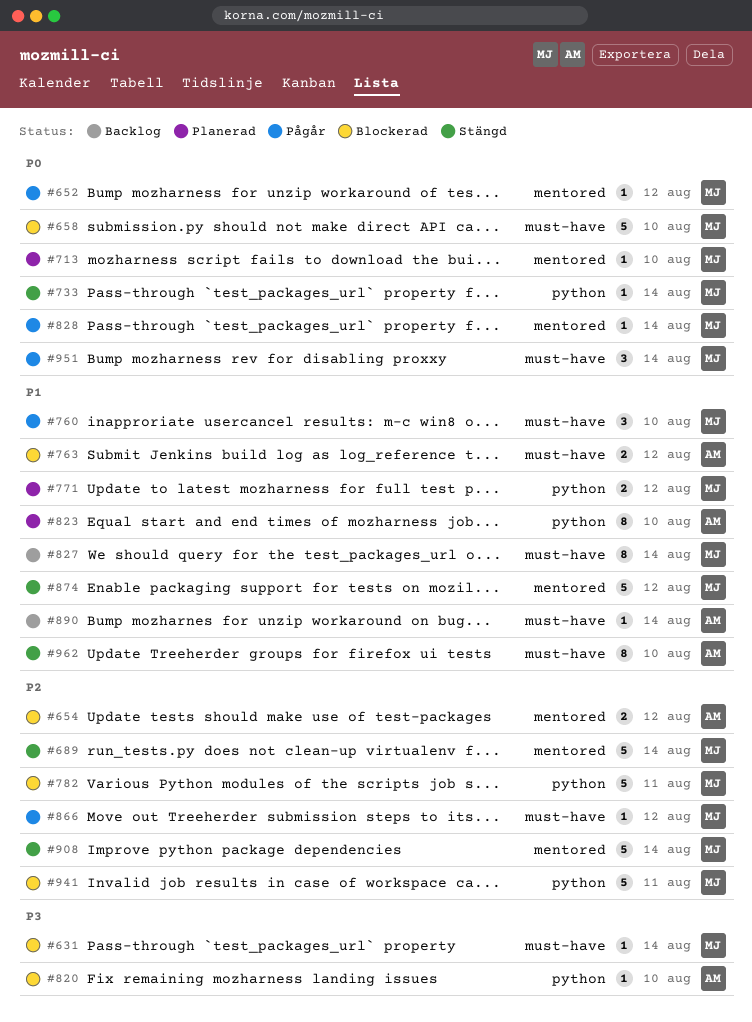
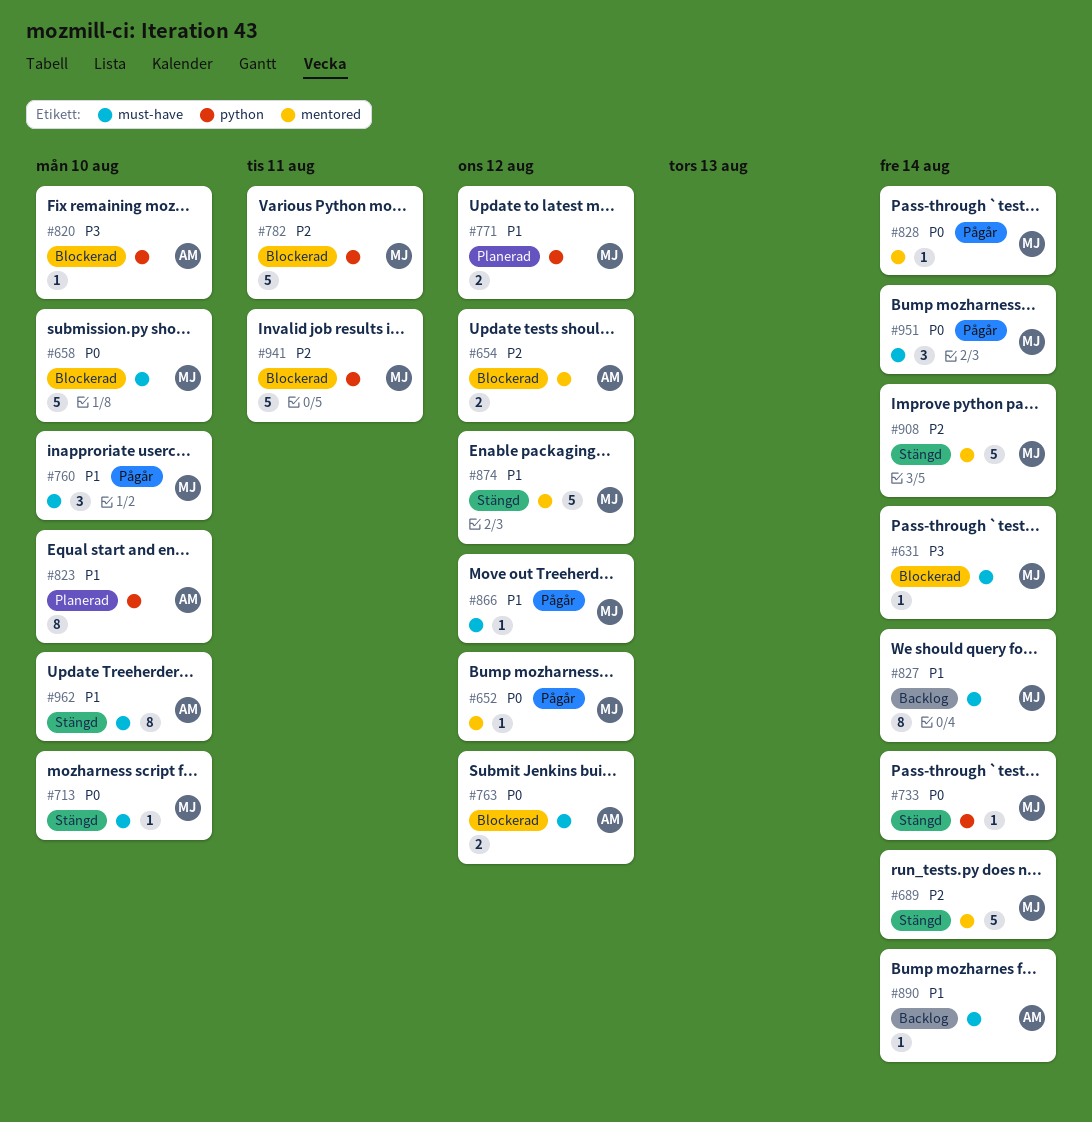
#713, status: Planerad -> Stängd
#713, label: mentored -> must-have
#763, priority: P1 -> P0
#866, priority: P2 -> P1

